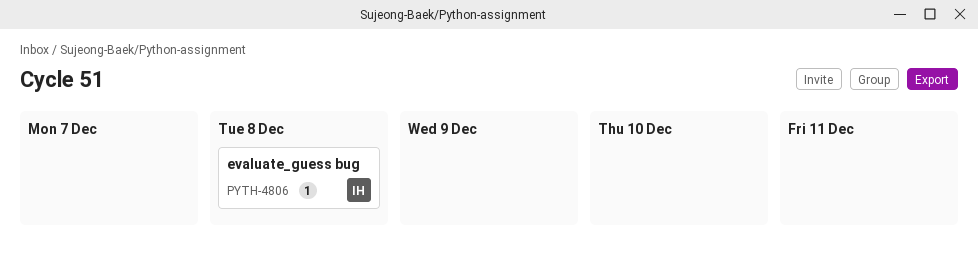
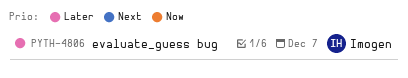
PYTH-4806, due: Dec 8 -> Dec 7

